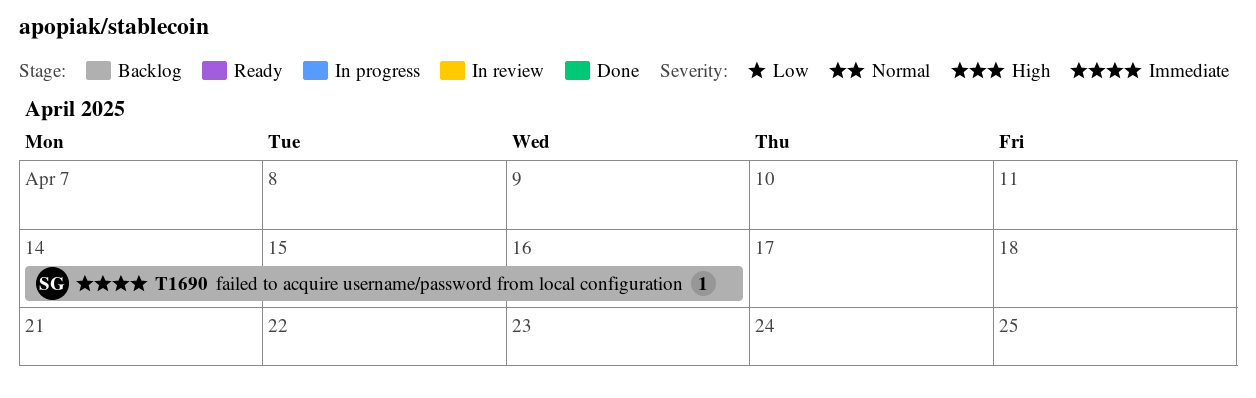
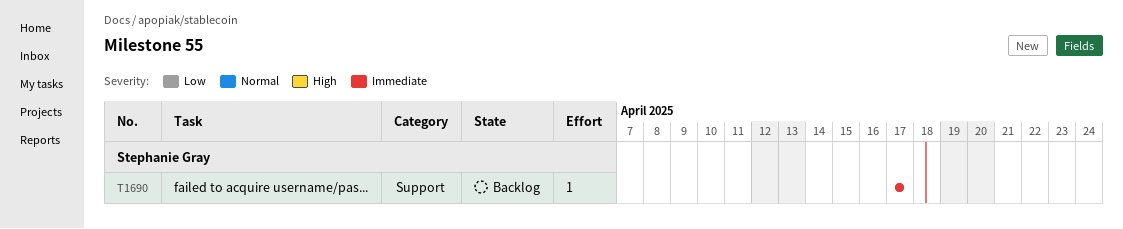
T1690, start: Apr 14 -> Apr 17
T1690, due: Apr 16 -> Apr 17

